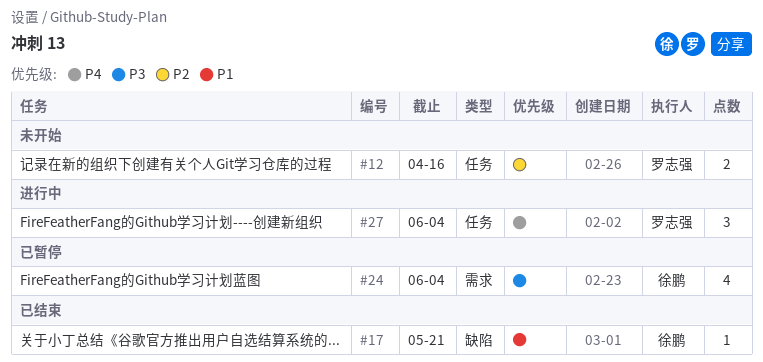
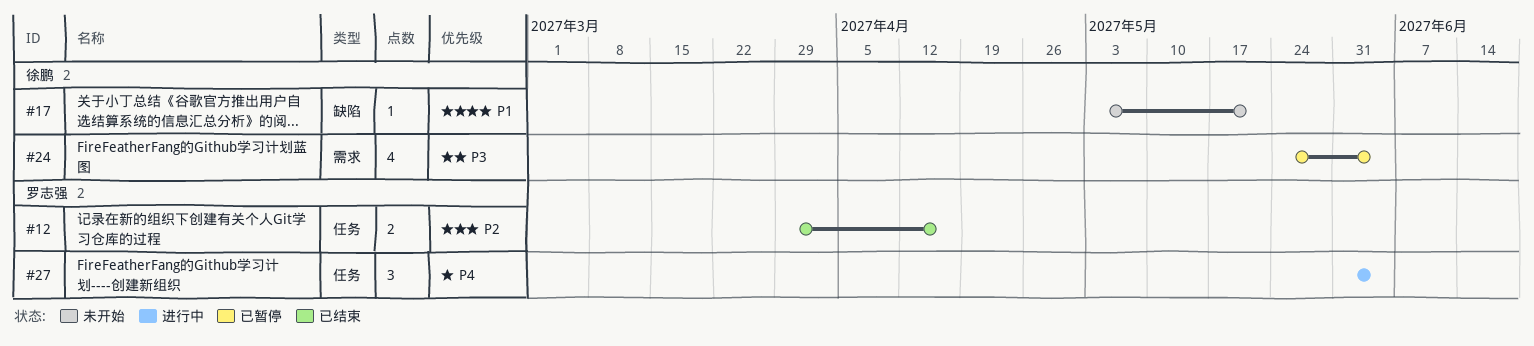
#12, status: 未开始 -> 已结束
#17, status: 已结束 -> 未开始

